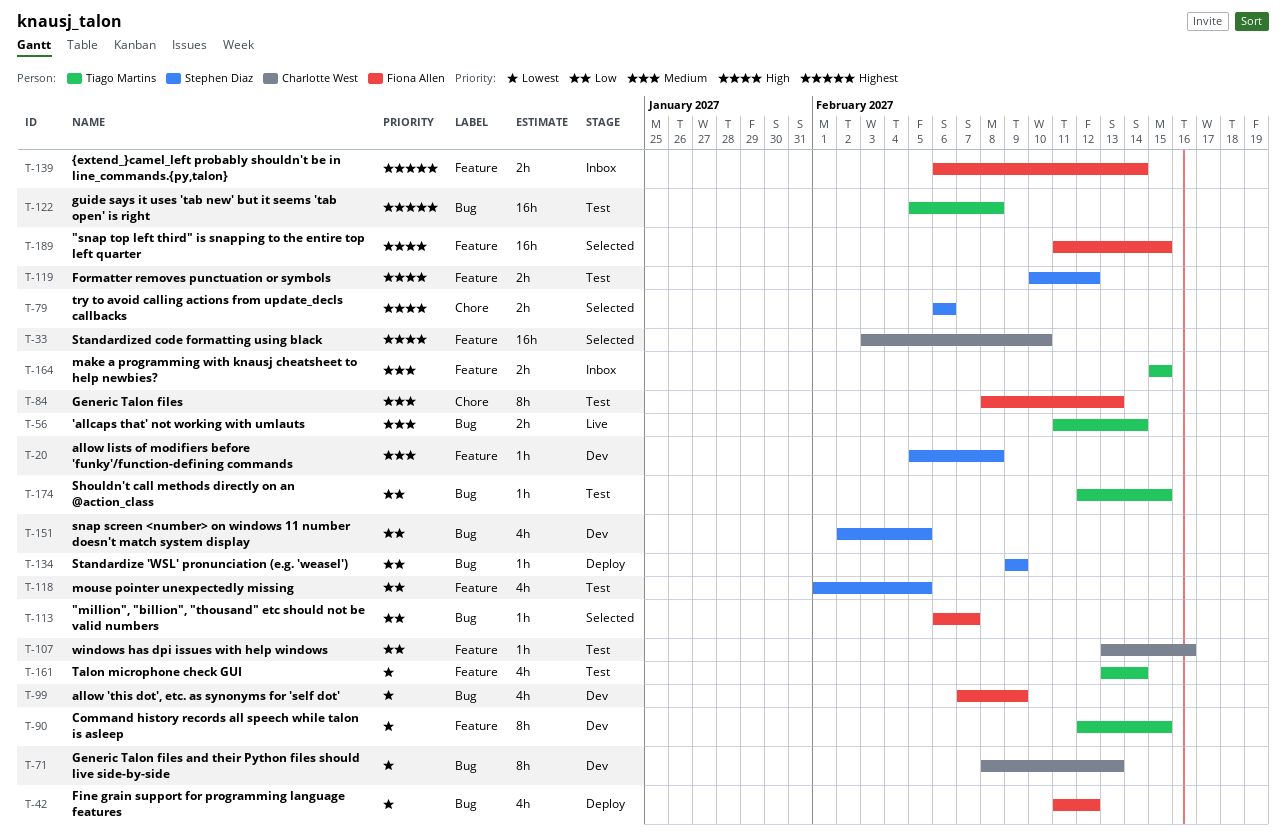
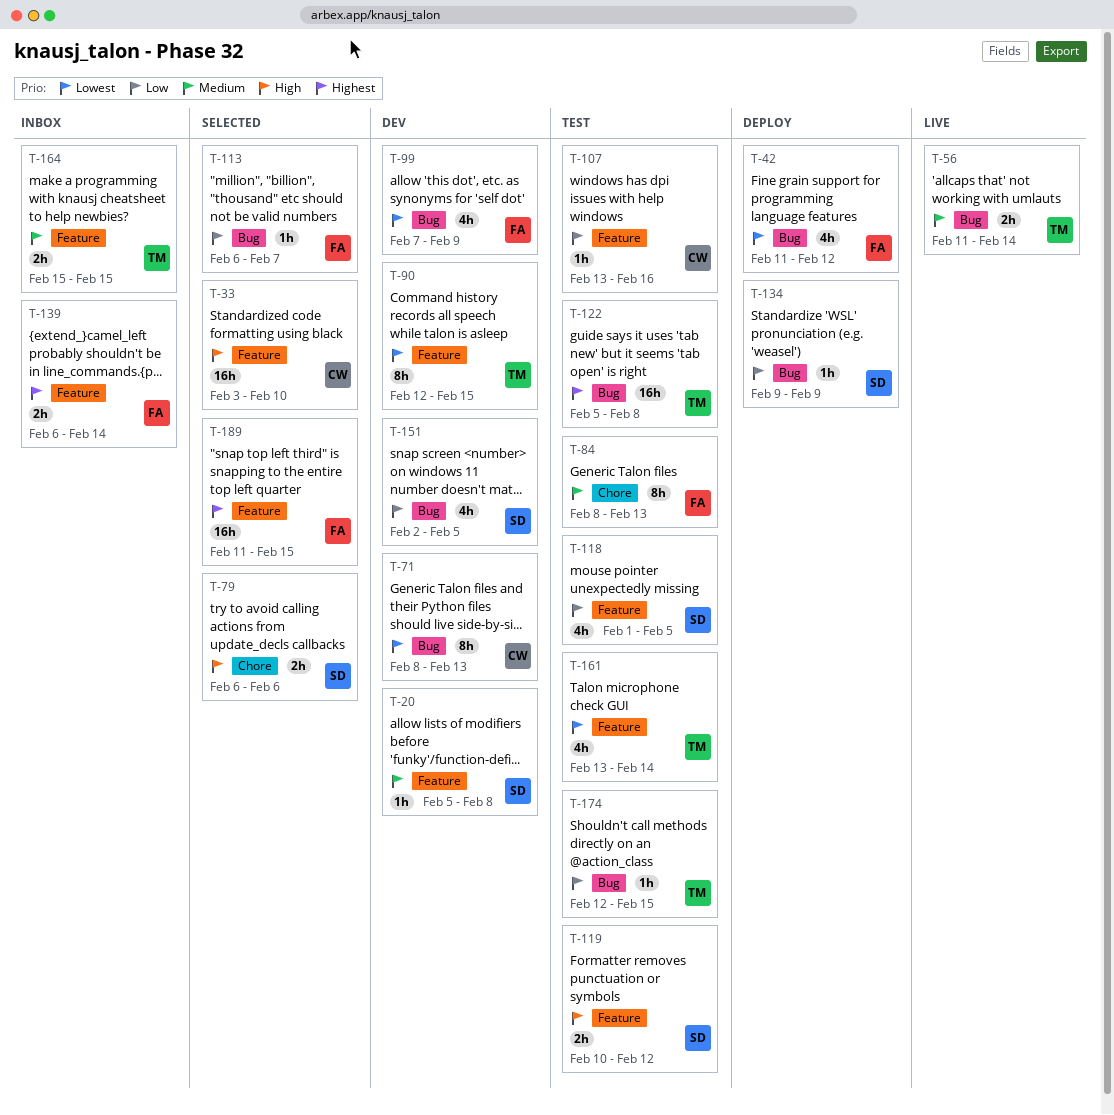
T-189, priority: High -> Highest

